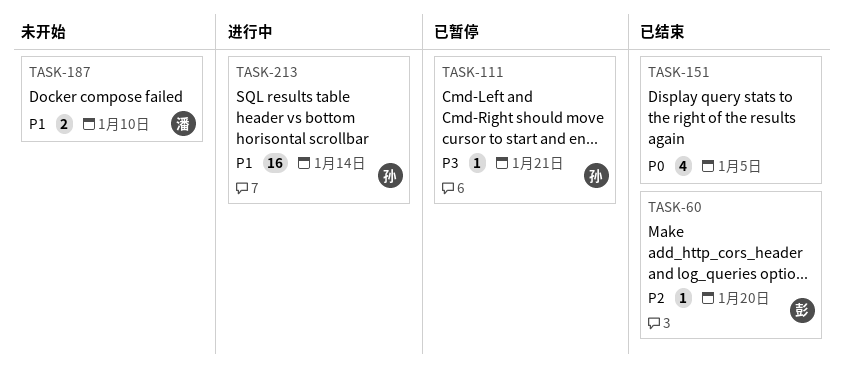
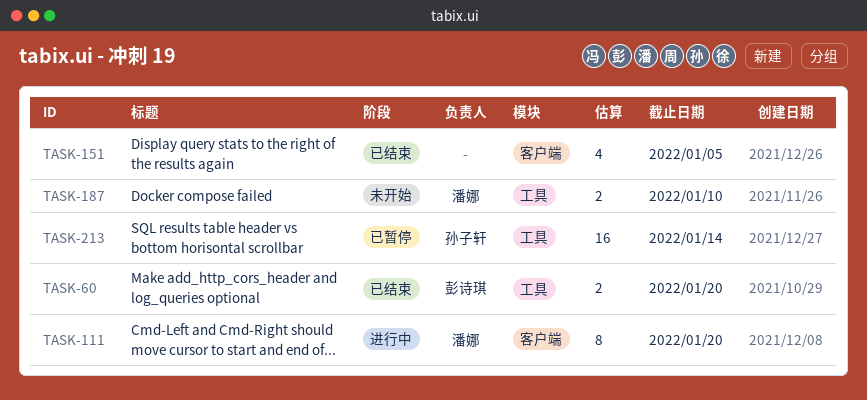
TASK-60, estimate: 1 -> 2
TASK-111, status: 已暂停 -> 进行中
TASK-111, owner: 孙子轩 -> 潘娜
TASK-111, estimate: 1 -> 8
TASK-111, due: Jan 21 -> Jan 20
TASK-213, status: 进行中 -> 已暂停

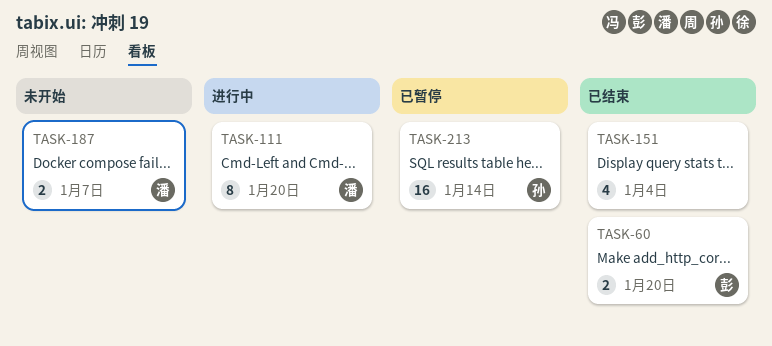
TASK-151, due: Jan 5 -> Jan 4
TASK-187, due: Jan 10 -> Jan 7

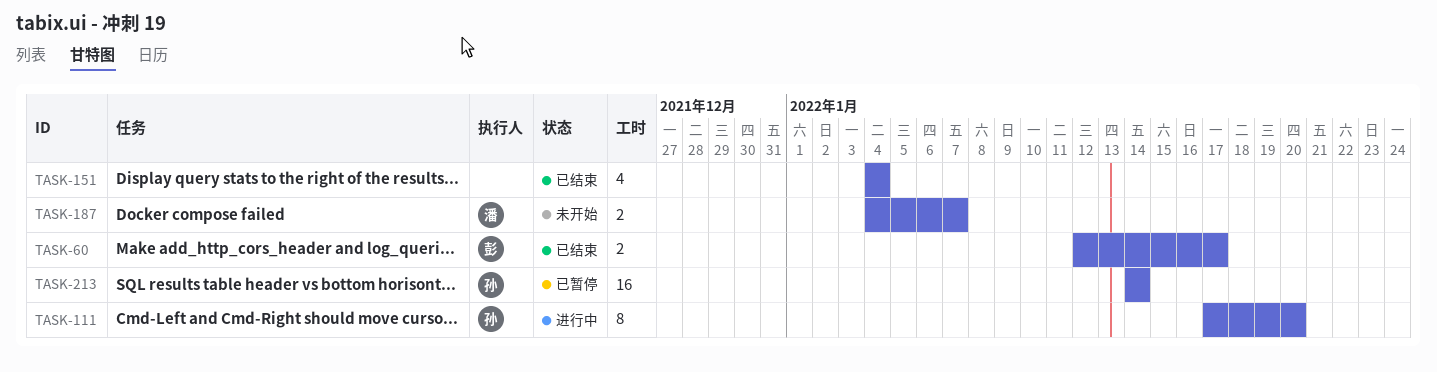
TASK-60, due: Jan 20 -> Jan 17
TASK-111, owner: 潘 -> 孙

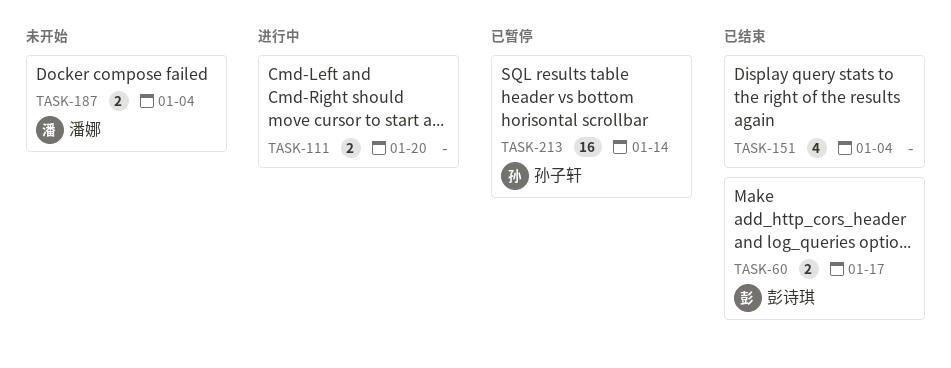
TASK-111, owner: 孙子轩 -> none
TASK-111, estimate: 8 -> 2
TASK-187, due: Jan 7 -> Jan 4

